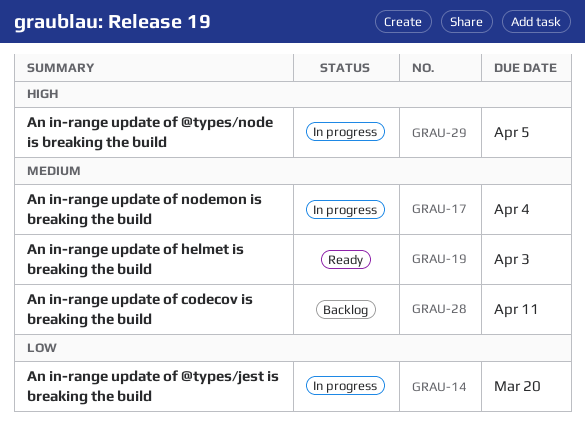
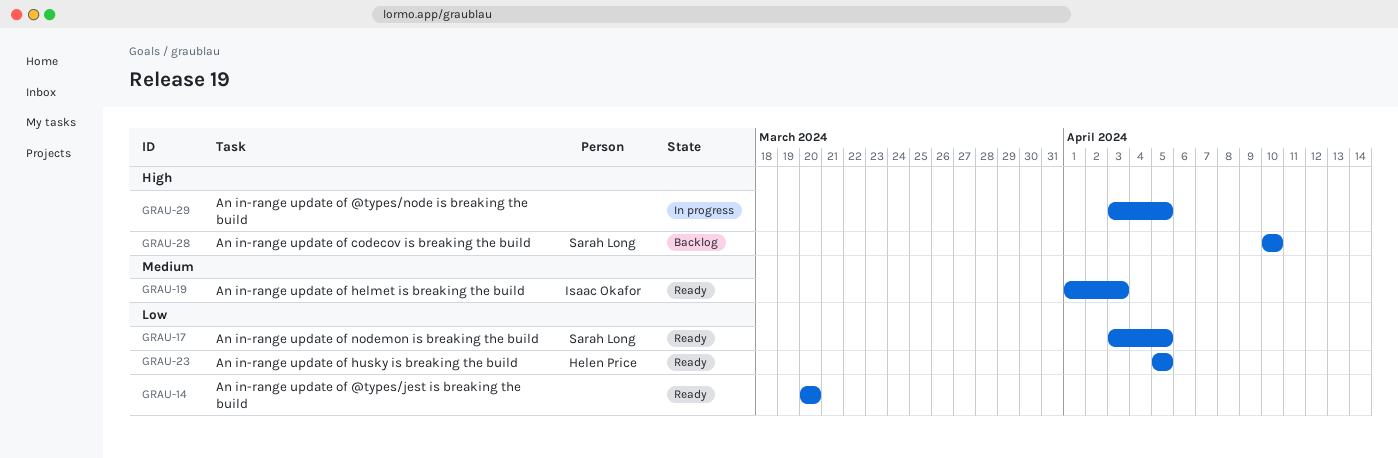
GRAU-14, status: In progress -> Ready
GRAU-17, status: In progress -> Ready
GRAU-17, priority: Medium -> Low
GRAU-17, due: Apr 4 -> Apr 5
GRAU-23: none -> present
GRAU-28, priority: Medium -> High
GRAU-28, due: Apr 11 -> Apr 10

